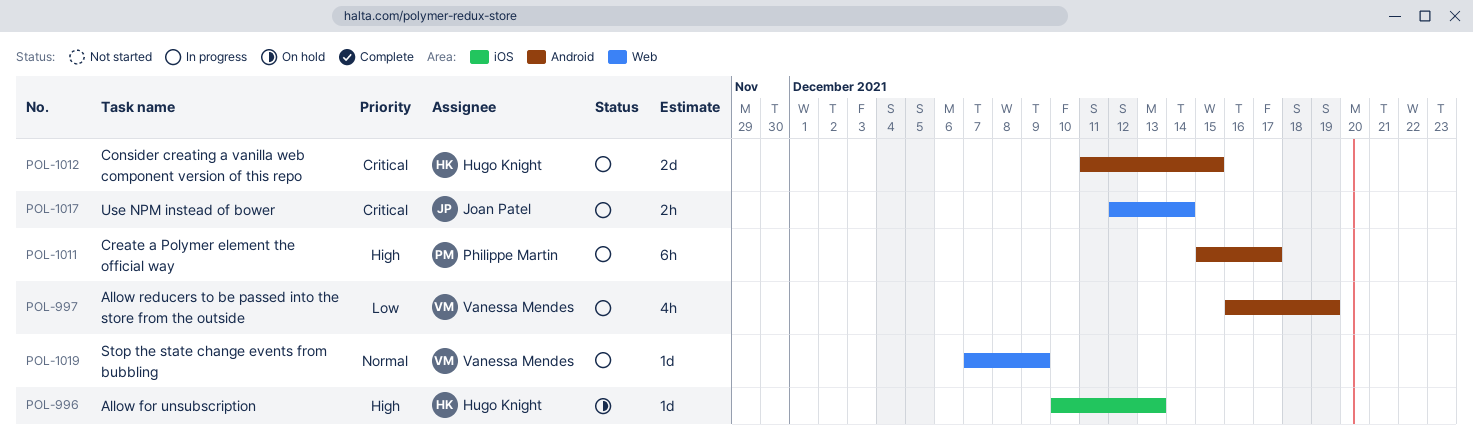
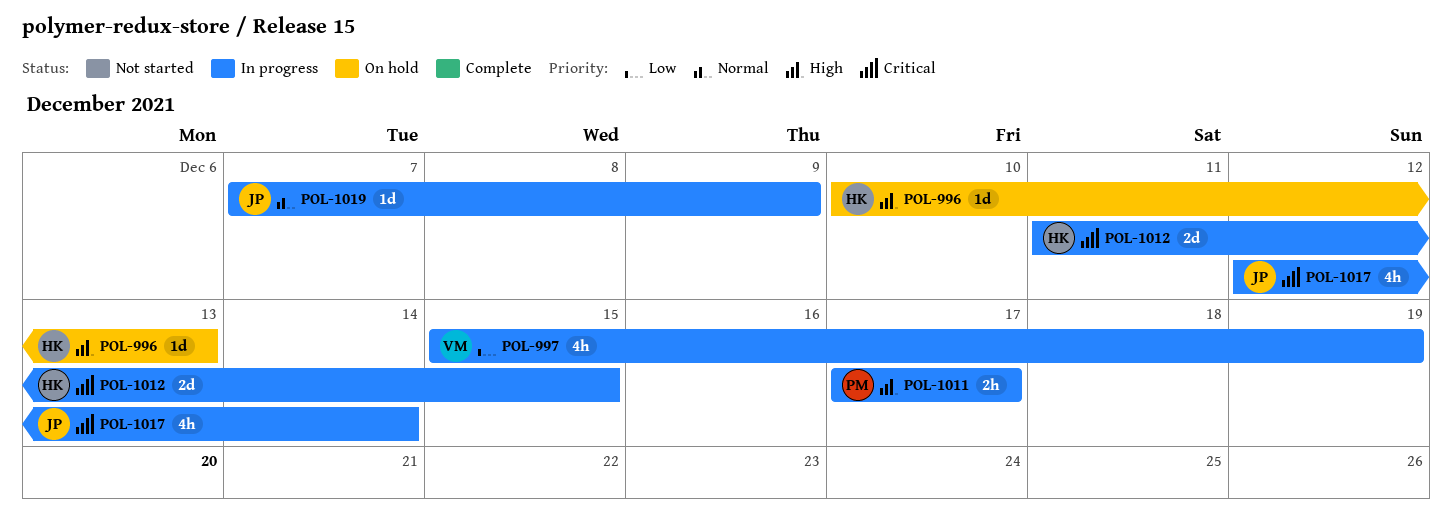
POL-997, start: Dec 16 -> Dec 15
POL-1011, estimate: 6h -> 2h
POL-1011, start: Dec 15 -> Dec 17
POL-1017, estimate: 2h -> 4h
POL-1019, owner: Vanessa Mendes -> Joan Patel

